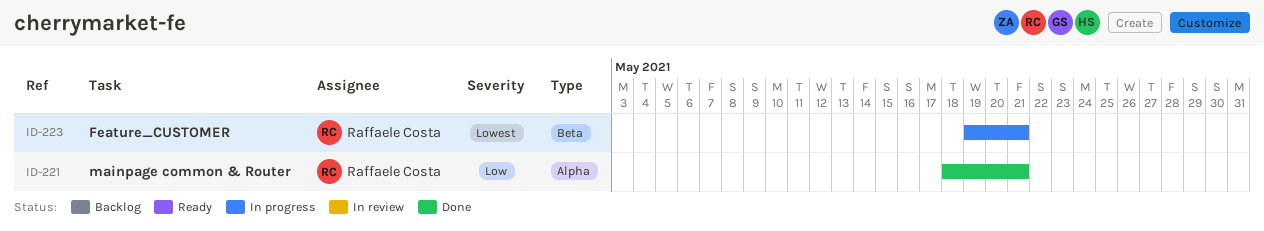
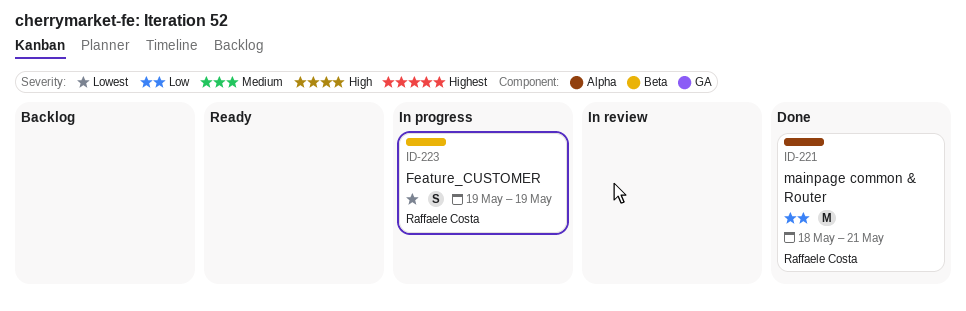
ID-223, due: May 21 -> May 19

